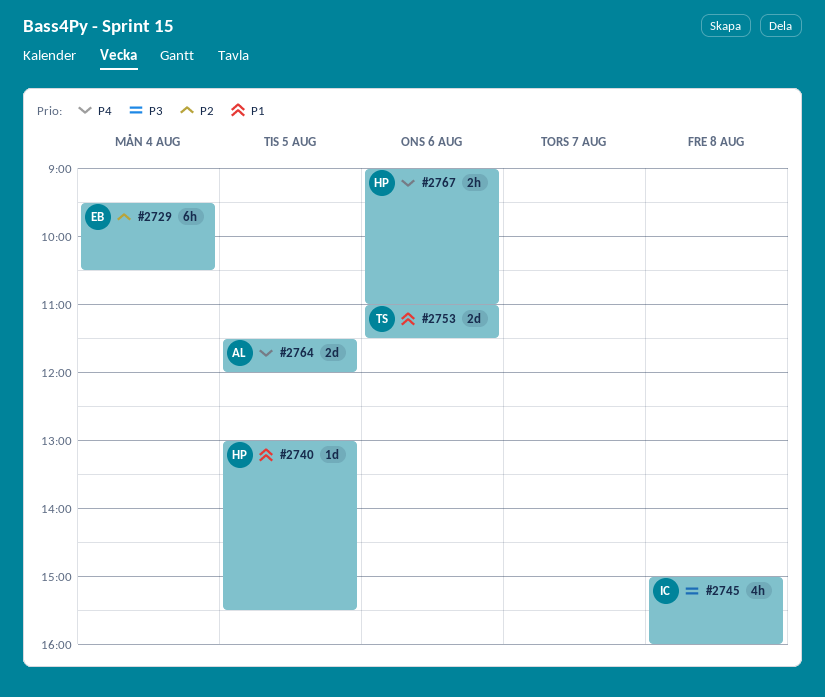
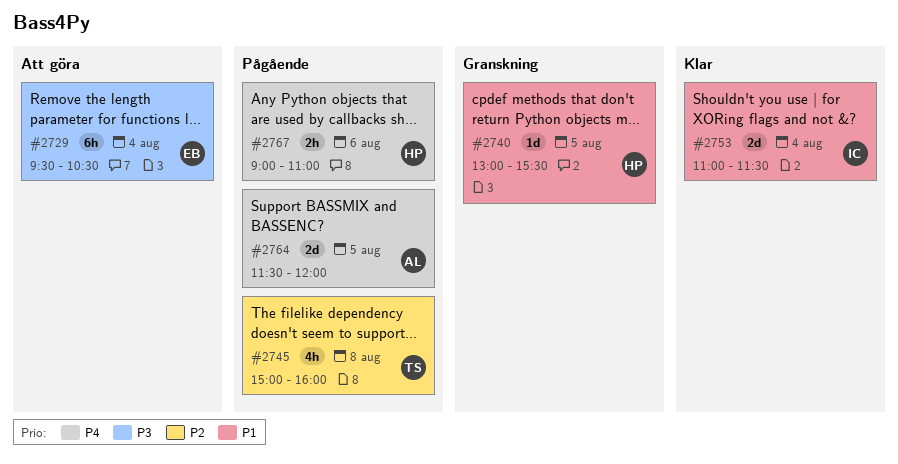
#2729, priority: P2 -> P3
#2745, owner: IC -> TS
#2745, priority: P3 -> P2
#2753, owner: TS -> IC
#2753, day: Aug 6 -> Aug 4

